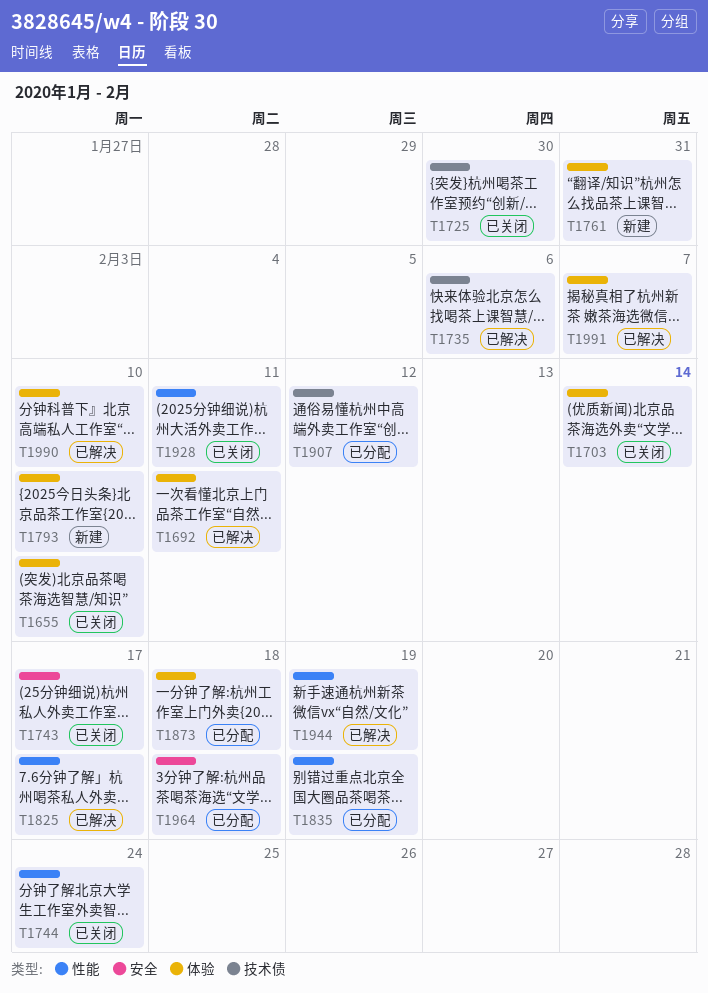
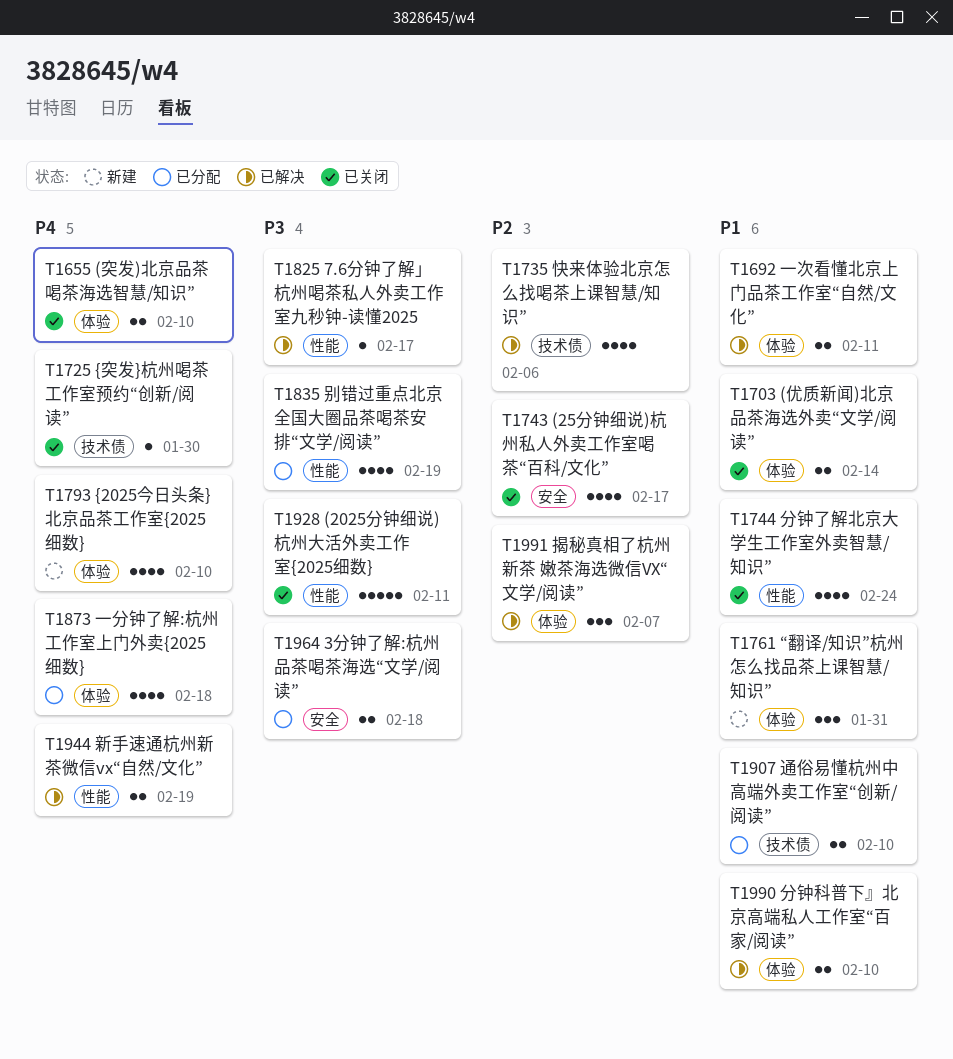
T1907, due: Feb 12 -> Feb 10

